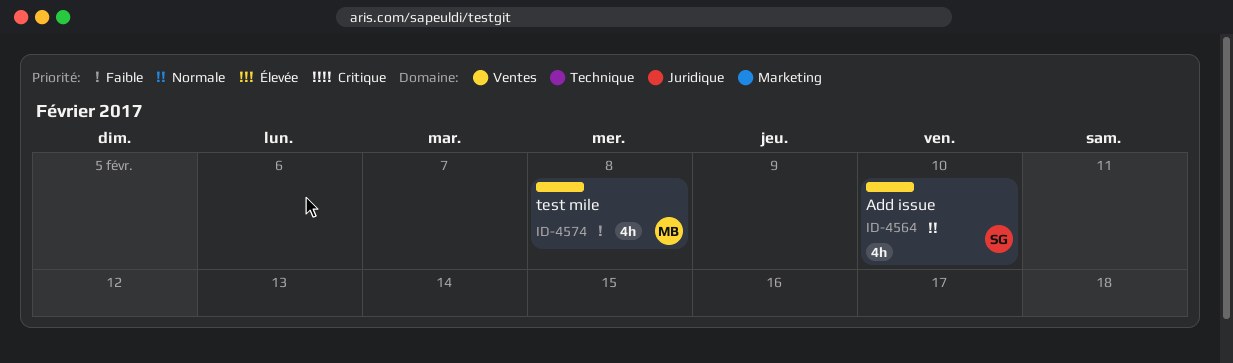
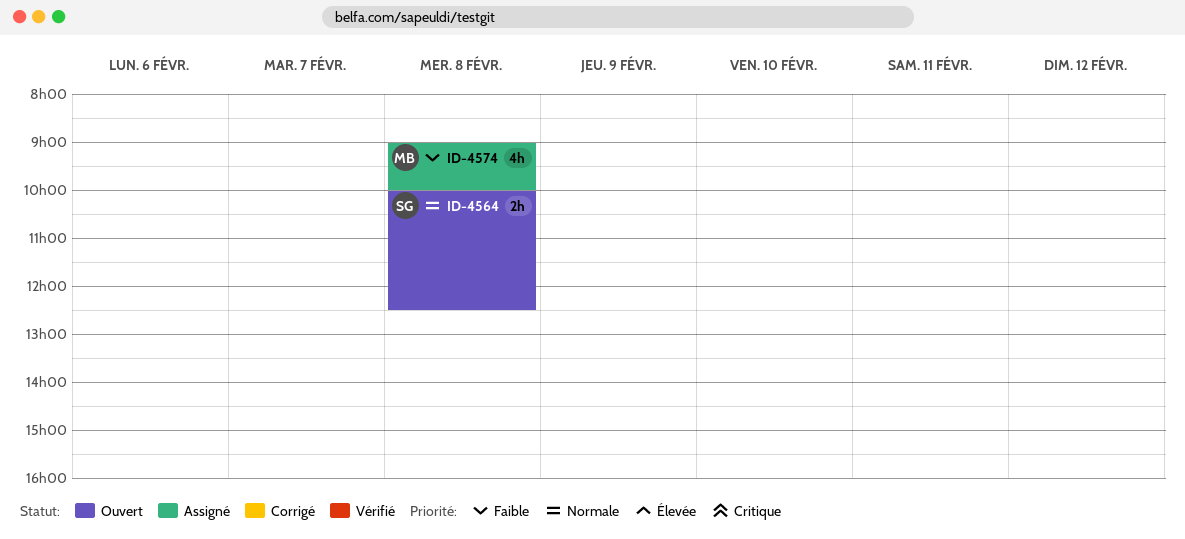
ID-4564, estimate: 4h -> 2h
ID-4564, day: Feb 10 -> Feb 8

